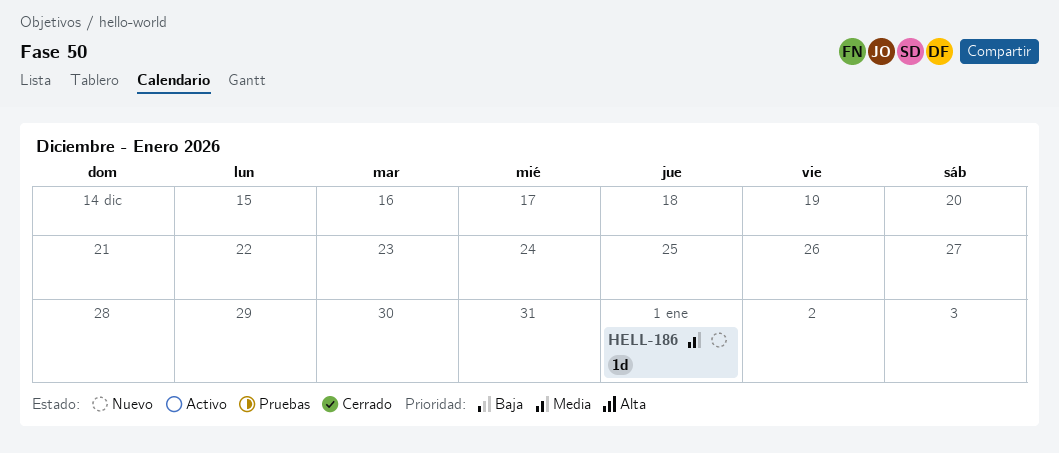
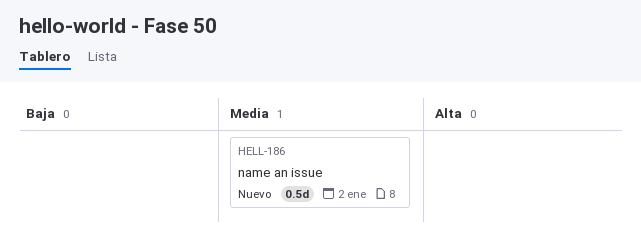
HELL-186, estimate: 1d -> 0.5d
HELL-186, due: Jan 1 -> Jan 2

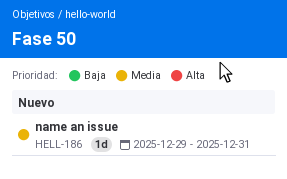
HELL-186, estimate: 0.5d -> 1d
HELL-186, due: Jan 2 -> Dec 31

